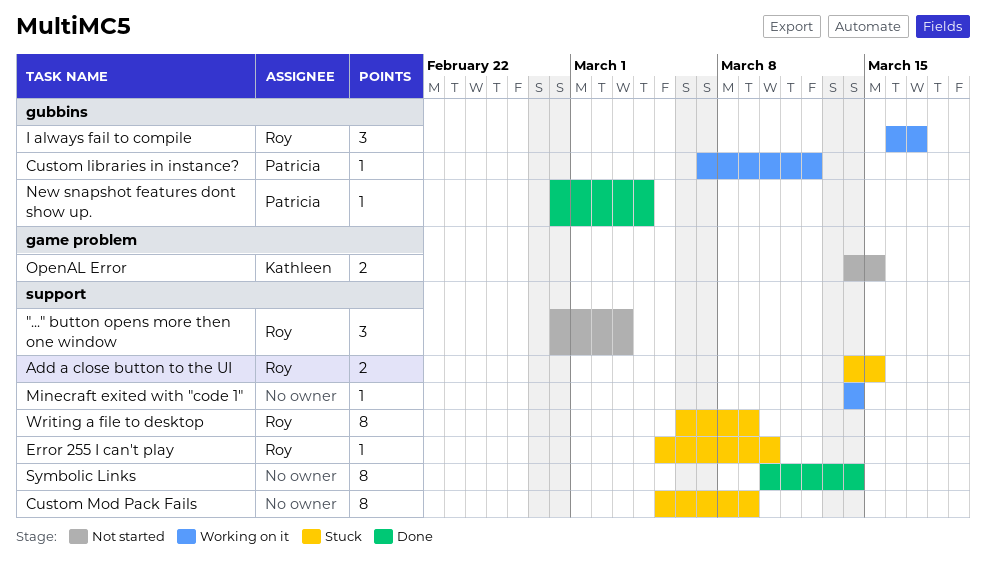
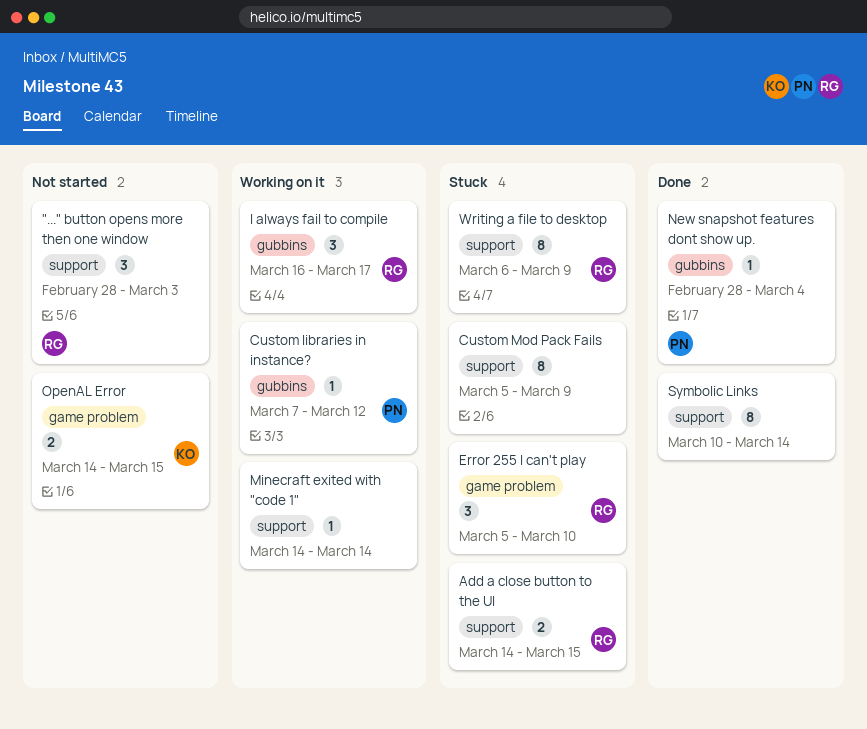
Error 255 I can't play, label: support -> game problem
Error 255 I can't play, estimate: 1 -> 3

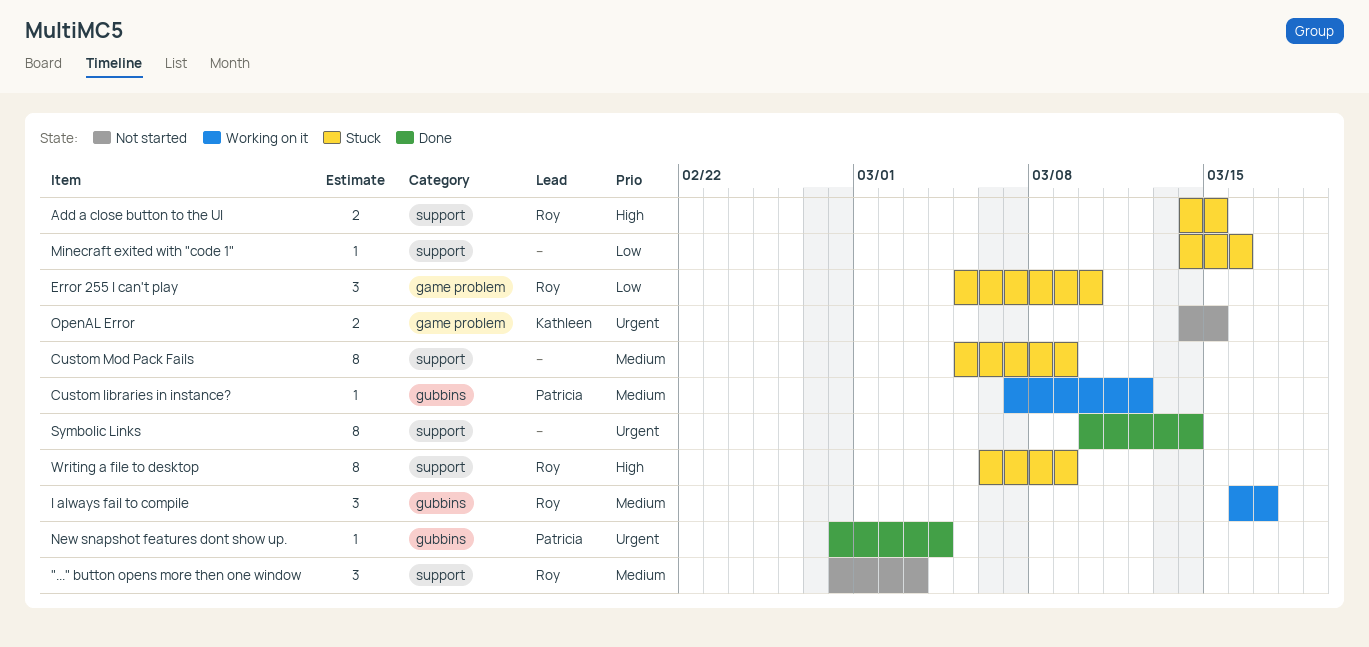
Minecraft exited with "code 1", status: Working on it -> Stuck
Minecraft exited with "code 1", due: Mar 14 -> Mar 16

